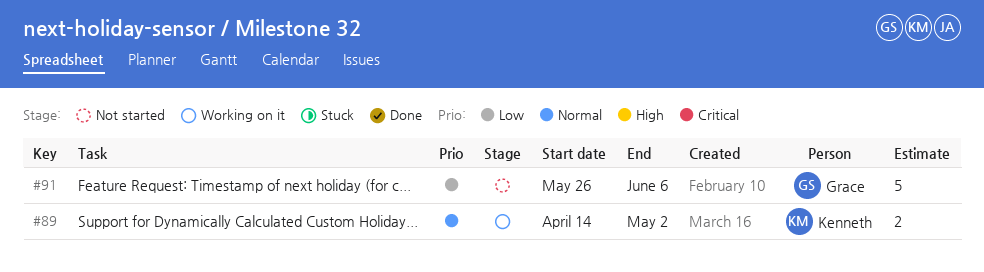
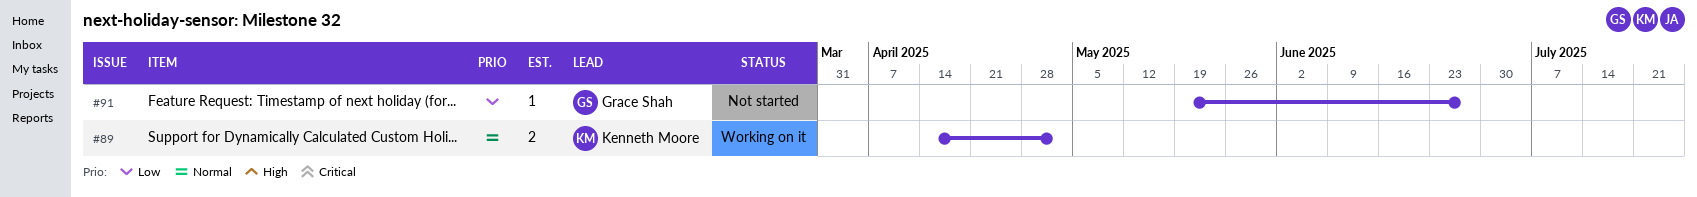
#91, estimate: 5 -> 1
#91, start: May 26 -> May 19
#91, due: Jun 6 -> Jun 27

